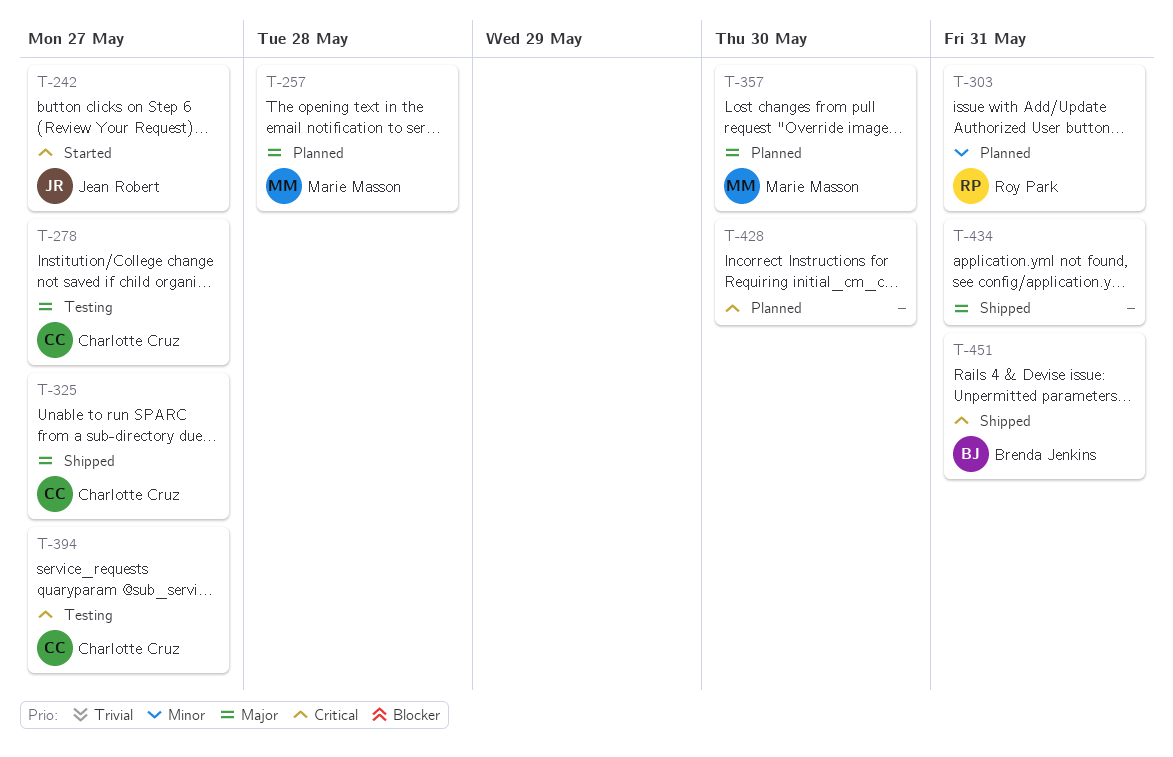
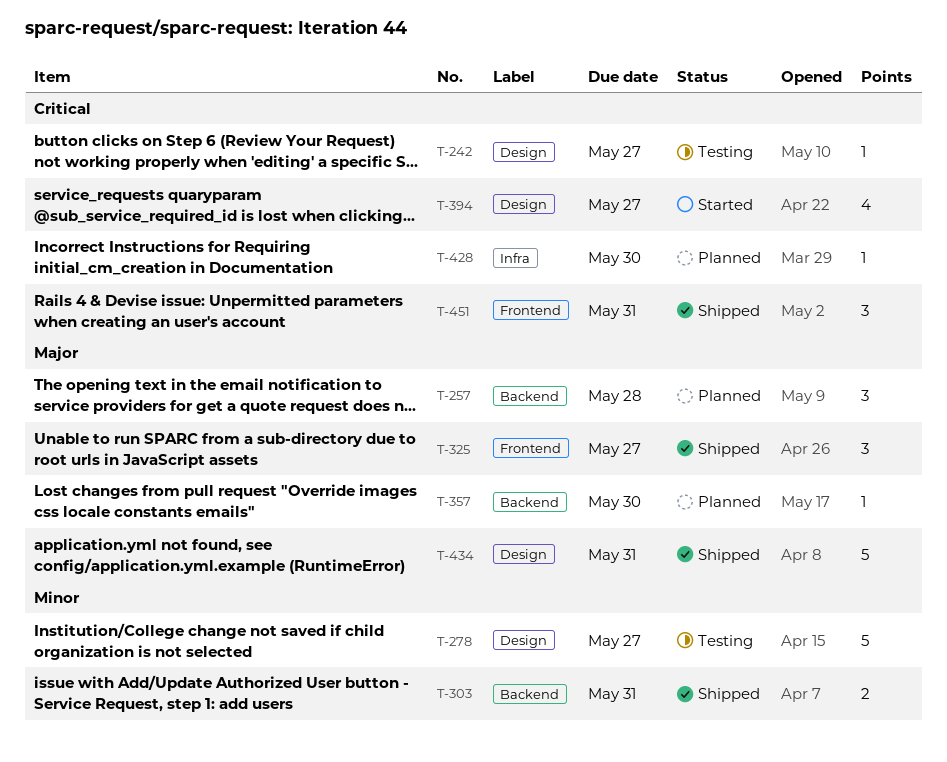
T-242, status: Started -> Testing
T-278, priority: Major -> Minor
T-303, status: Planned -> Shipped
T-394, status: Testing -> Started

